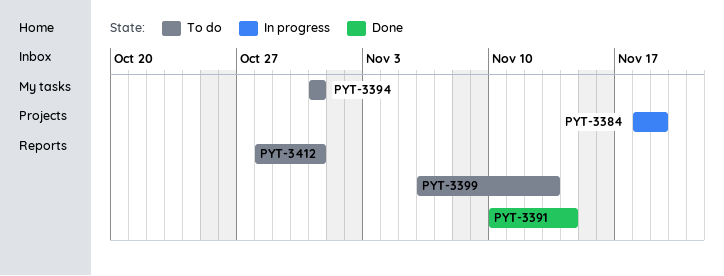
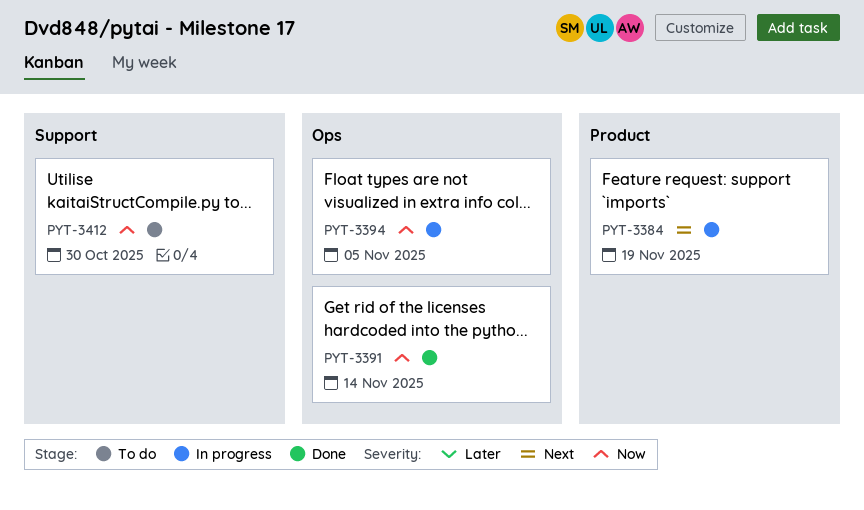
PYT-3394, status: To do -> In progress
PYT-3394, due: Oct 31 -> Nov 5
PYT-3399: present -> none
PYT-3412, due: Oct 31 -> Oct 30

